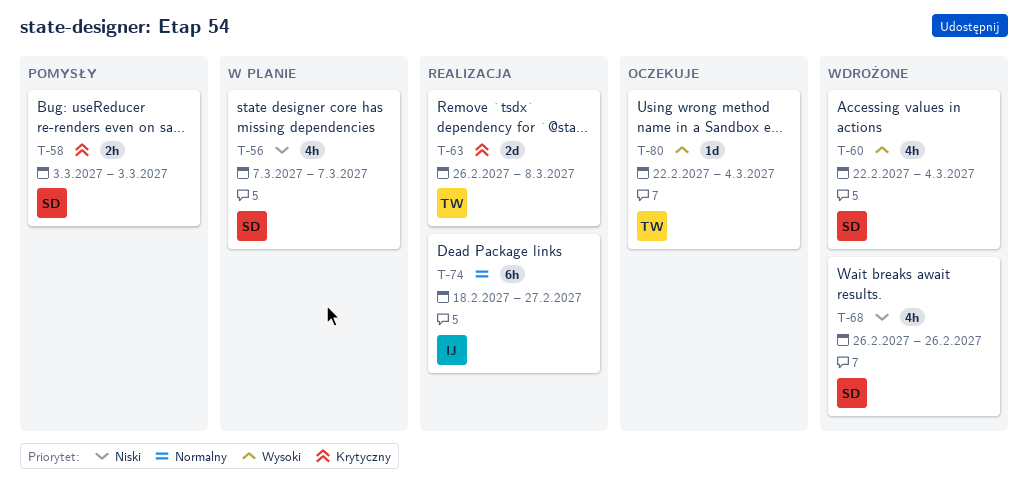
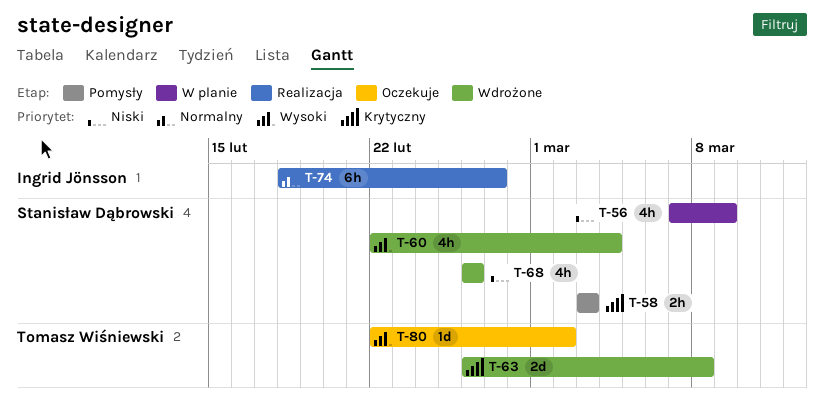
T-56, due: Mar 7 -> Mar 9
T-63, status: Realizacja -> Wdrożone
T-80, due: Mar 4 -> Mar 2

